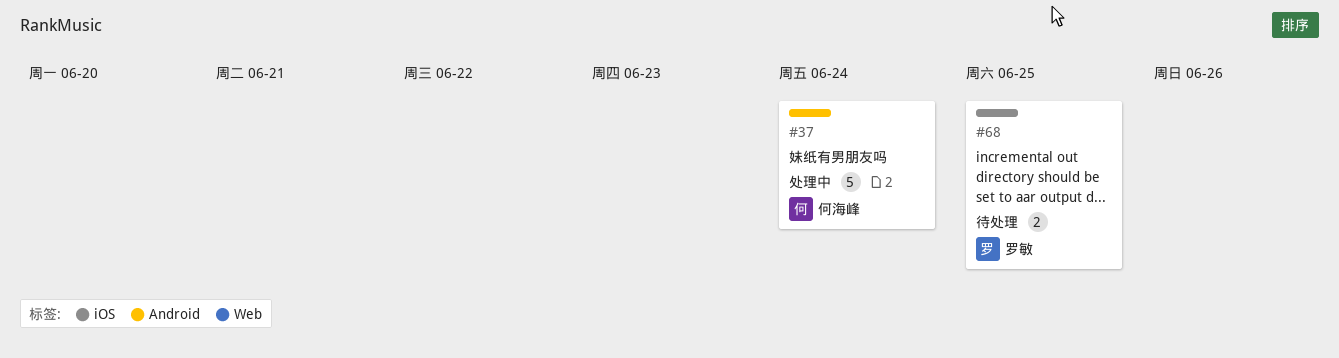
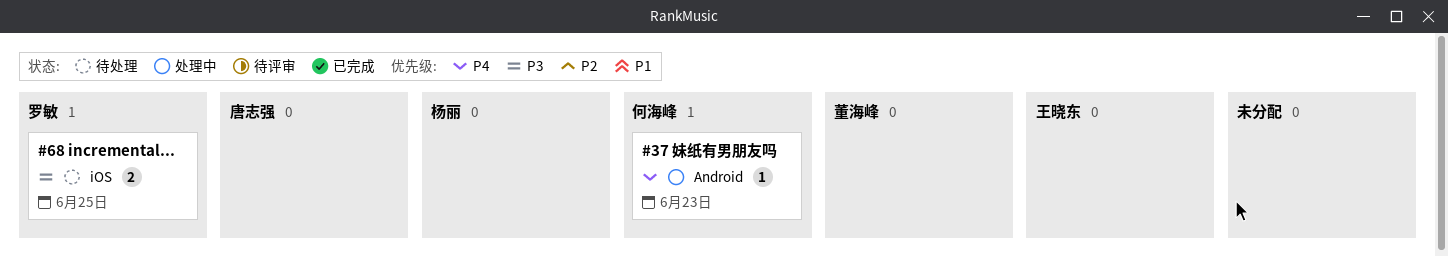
#37, estimate: 5 -> 1
#37, due: Jun 24 -> Jun 23

